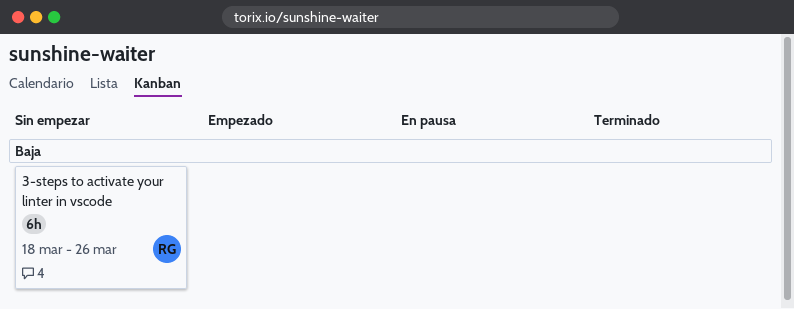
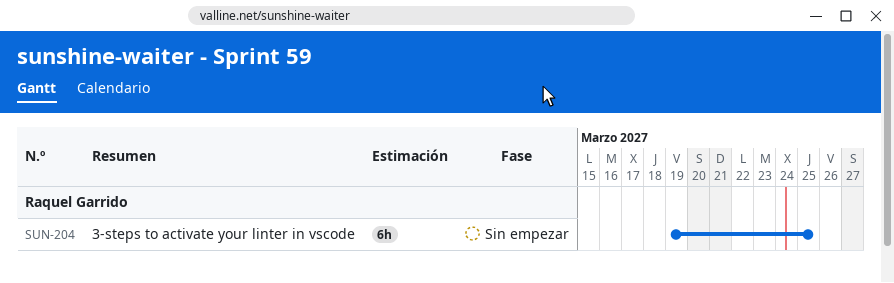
3-steps to activate your linter in vscode, start: Mar 18 -> Mar 19
3-steps to activate your linter in vscode, due: Mar 26 -> Mar 25

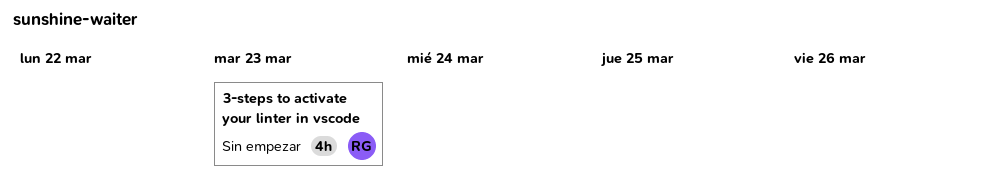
3-steps to activate your linter in vscode, estimate: 6h -> 4h
3-steps to activate your linter in vscode, due: Mar 25 -> Mar 23

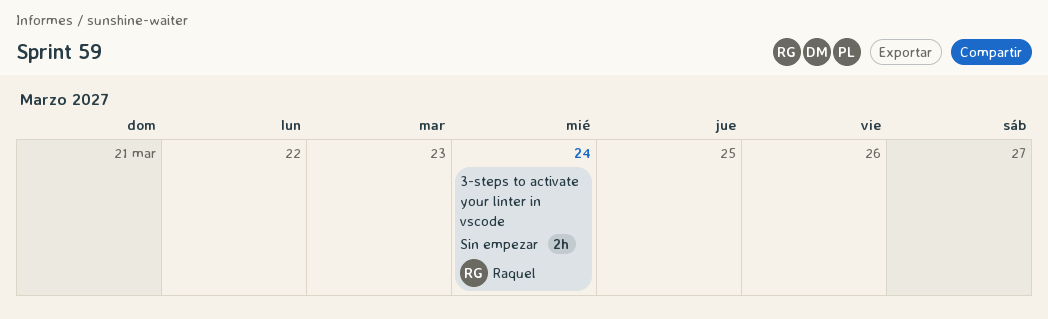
3-steps to activate your linter in vscode, estimate: 4h -> 2h
3-steps to activate your linter in vscode, due: Mar 23 -> Mar 24

